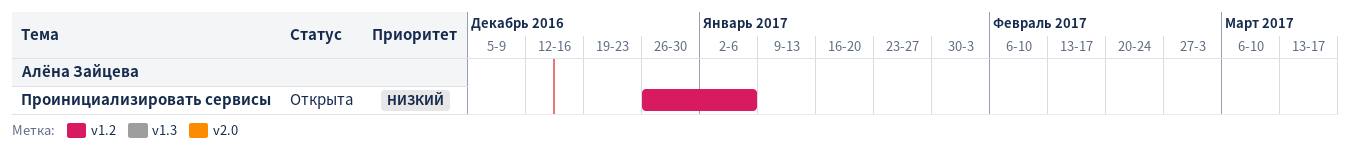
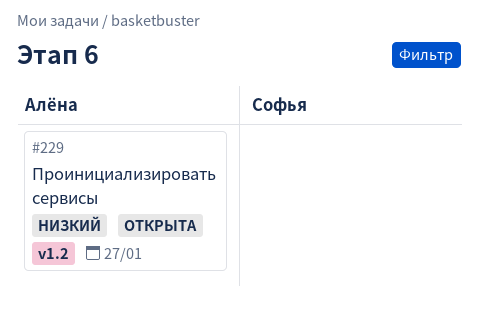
Проинициализировать сервисы, due: Jan 6 -> Jan 27

